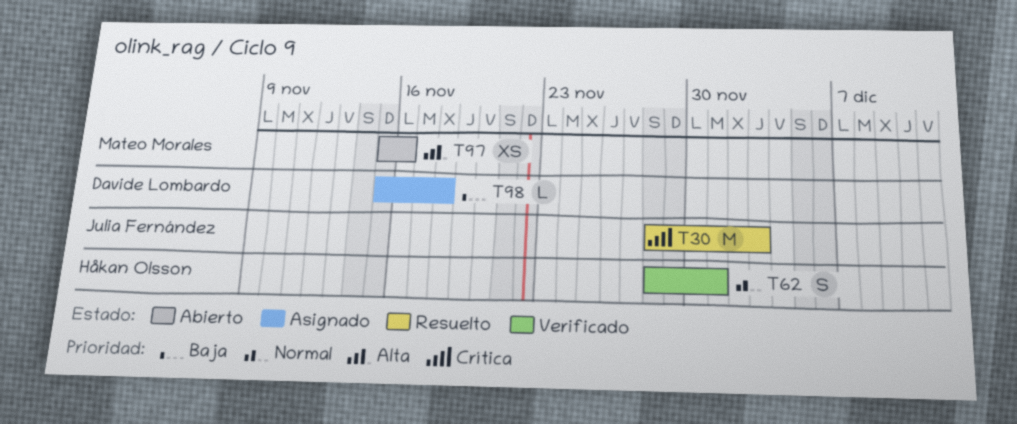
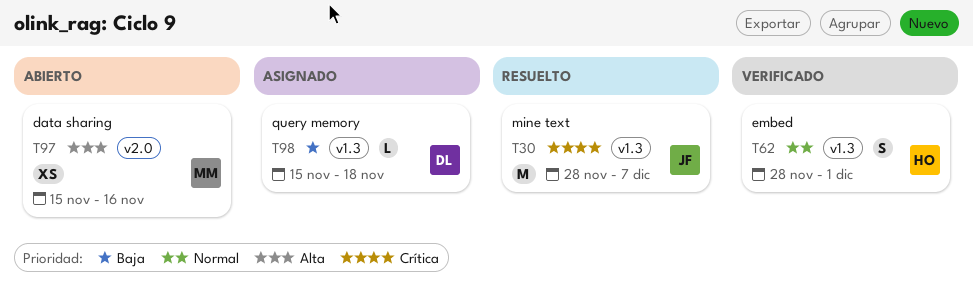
T30, due: Dec 3 -> Dec 7

